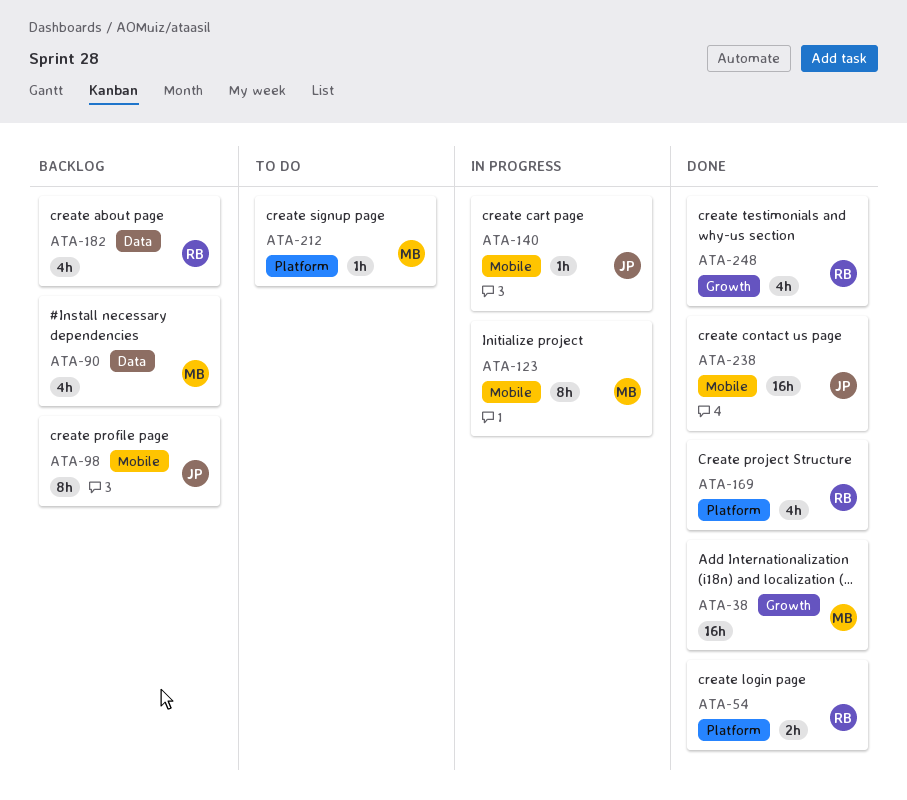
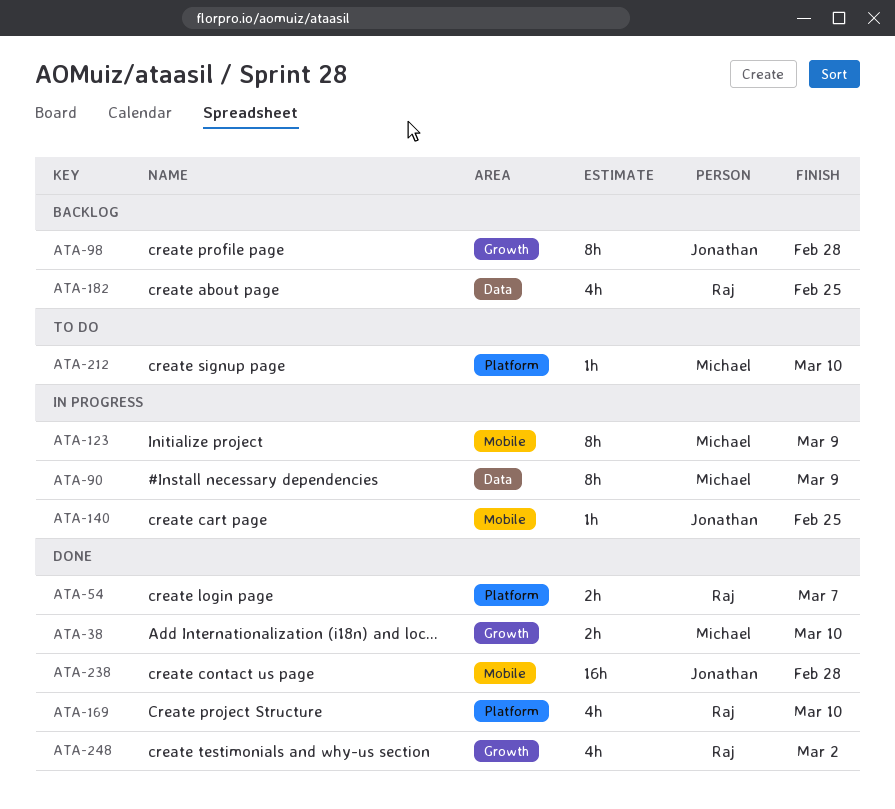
ATA-38, estimate: 16h -> 2h
ATA-90, status: Backlog -> In progress
ATA-90, estimate: 4h -> 8h
ATA-98, label: Mobile -> Growth

